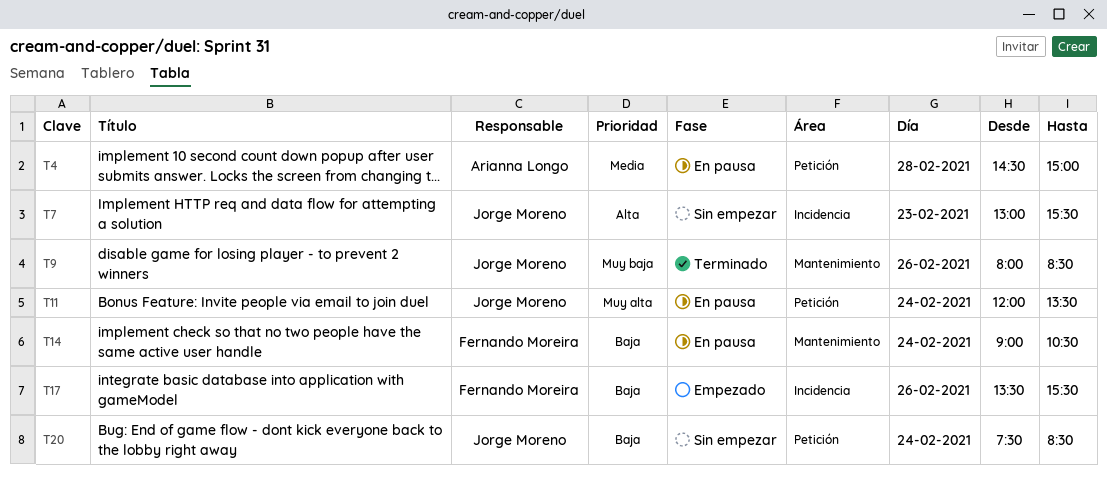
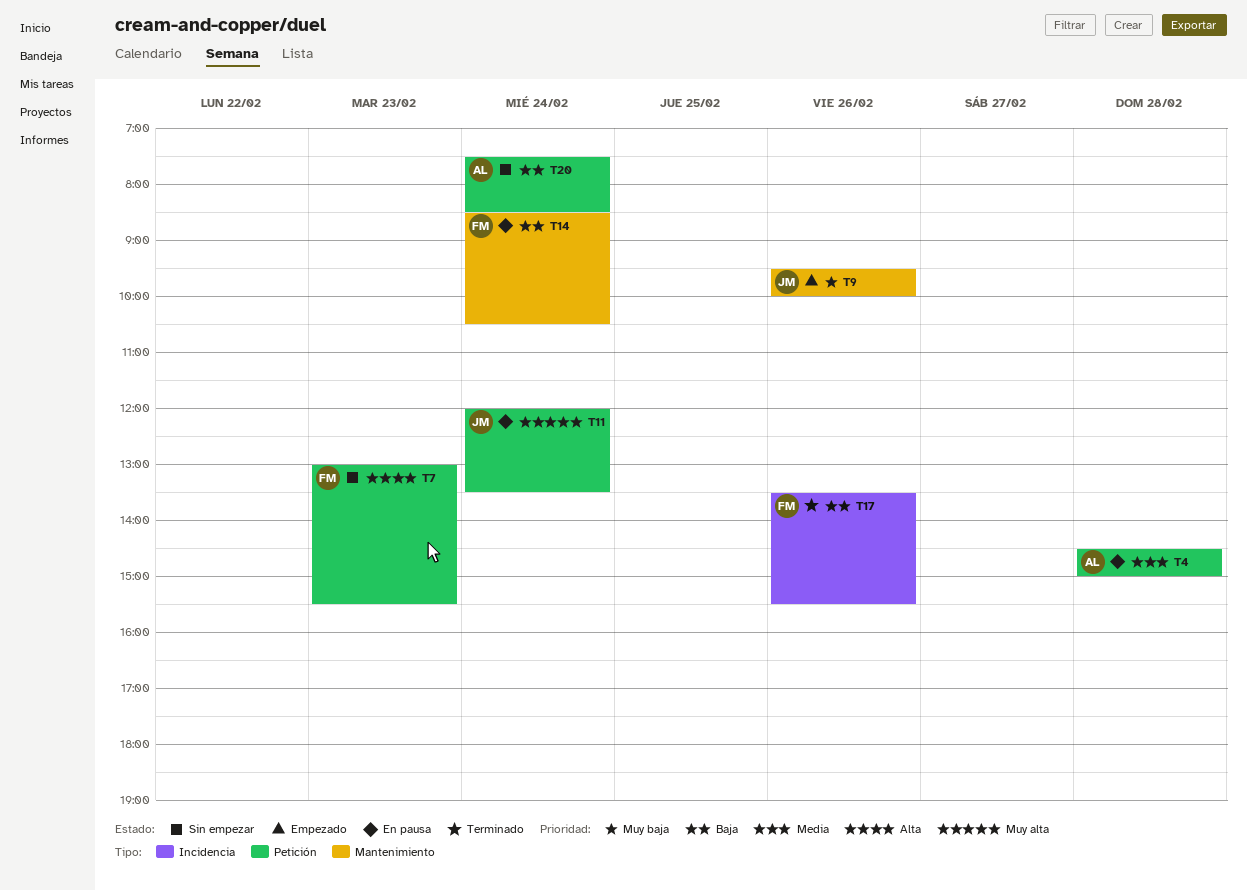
T7, owner: Jorge Moreno -> Fernando Moreira
T7, label: Incidencia -> Petición
T9, status: Terminado -> Empezado
T9, begins: 08:00 -> 09:30
T9, ends: 08:30 -> 10:00
T14, begins: 09:00 -> 08:30
T17, status: Empezado -> Terminado
T20, owner: Jorge Moreno -> Arianna Longo

